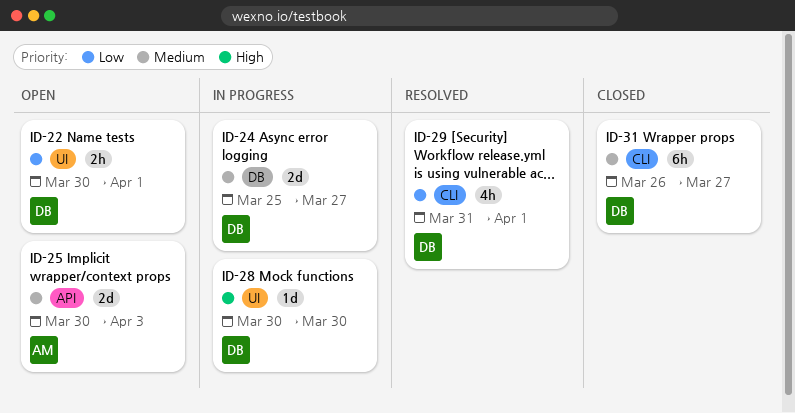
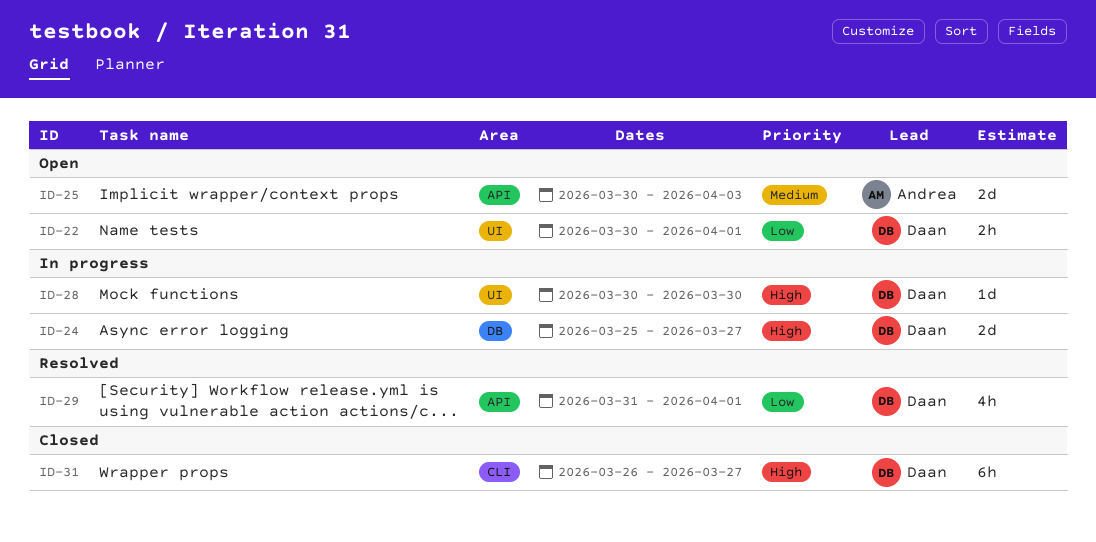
ID-24, priority: Medium -> High
ID-29, label: CLI -> API
ID-31, priority: Medium -> High

